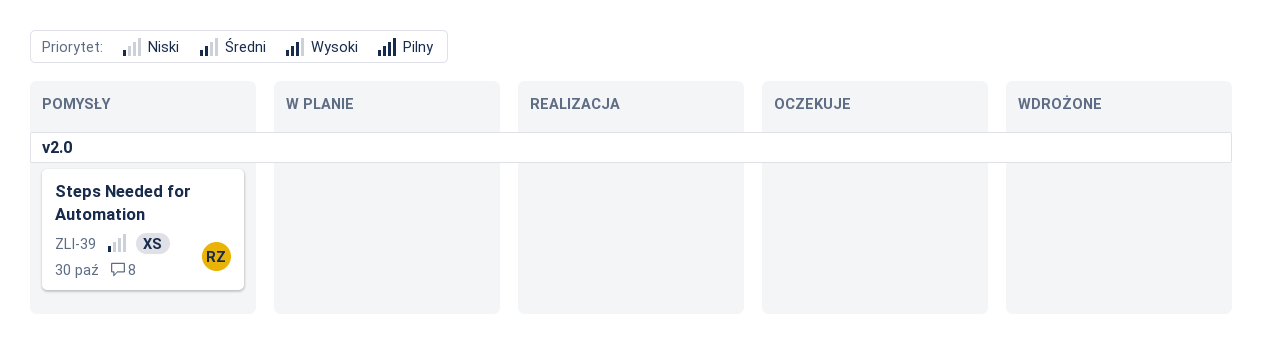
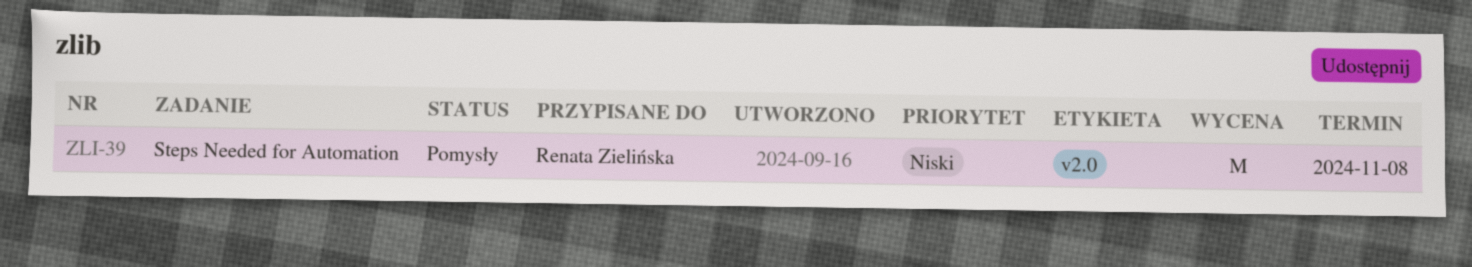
ZLI-39, estimate: XS -> M
ZLI-39, due: Oct 30 -> Nov 8

